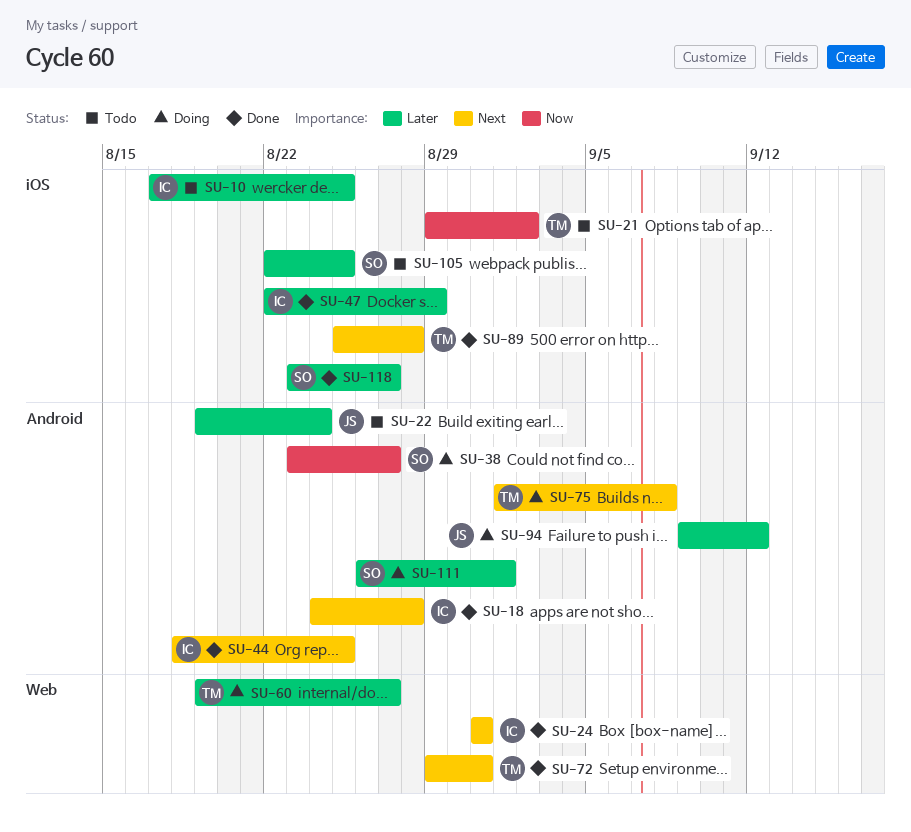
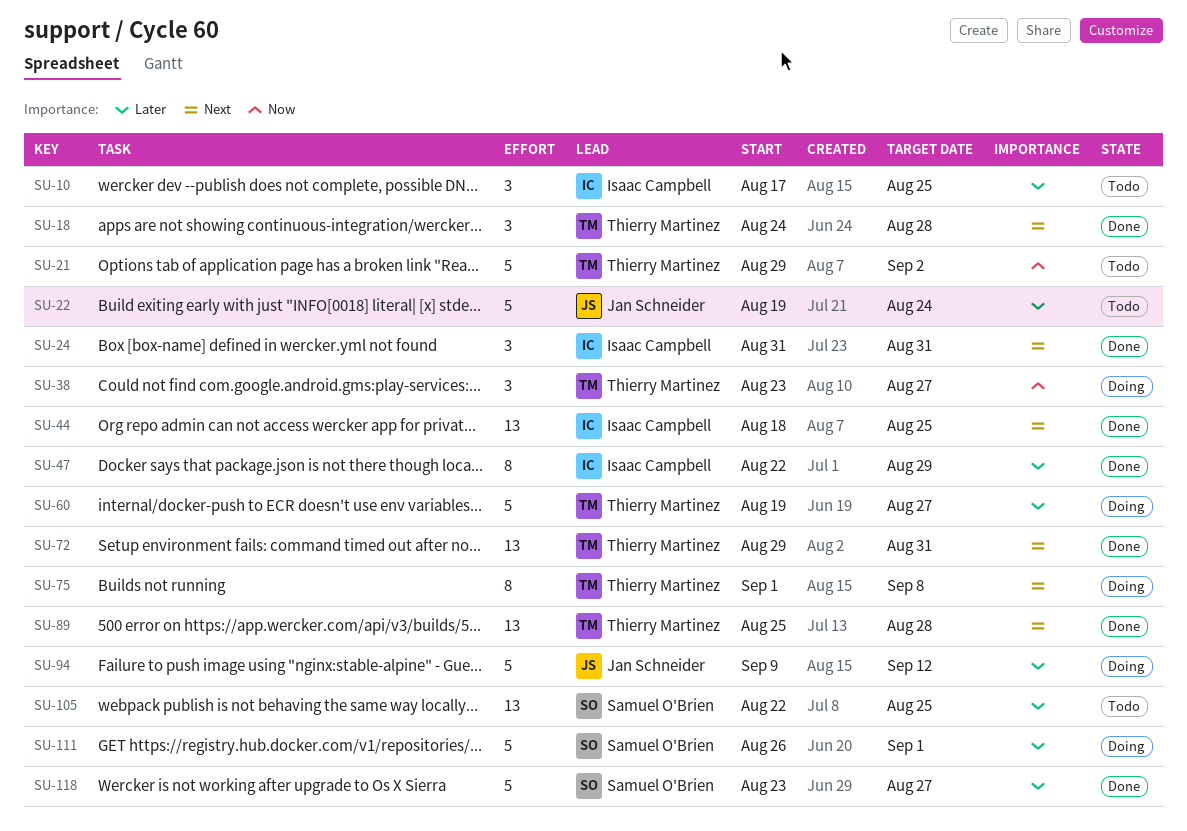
SU-18, owner: Isaac Campbell -> Thierry Martinez
SU-38, owner: Samuel O'Brien -> Thierry Martinez

